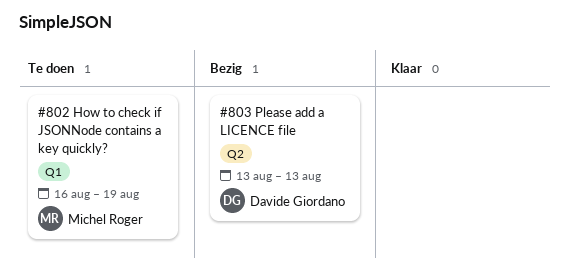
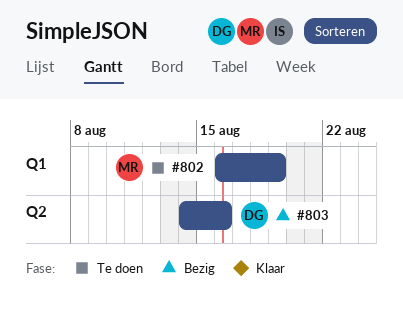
#803, start: Aug 13 -> Aug 14
#803, due: Aug 13 -> Aug 16

